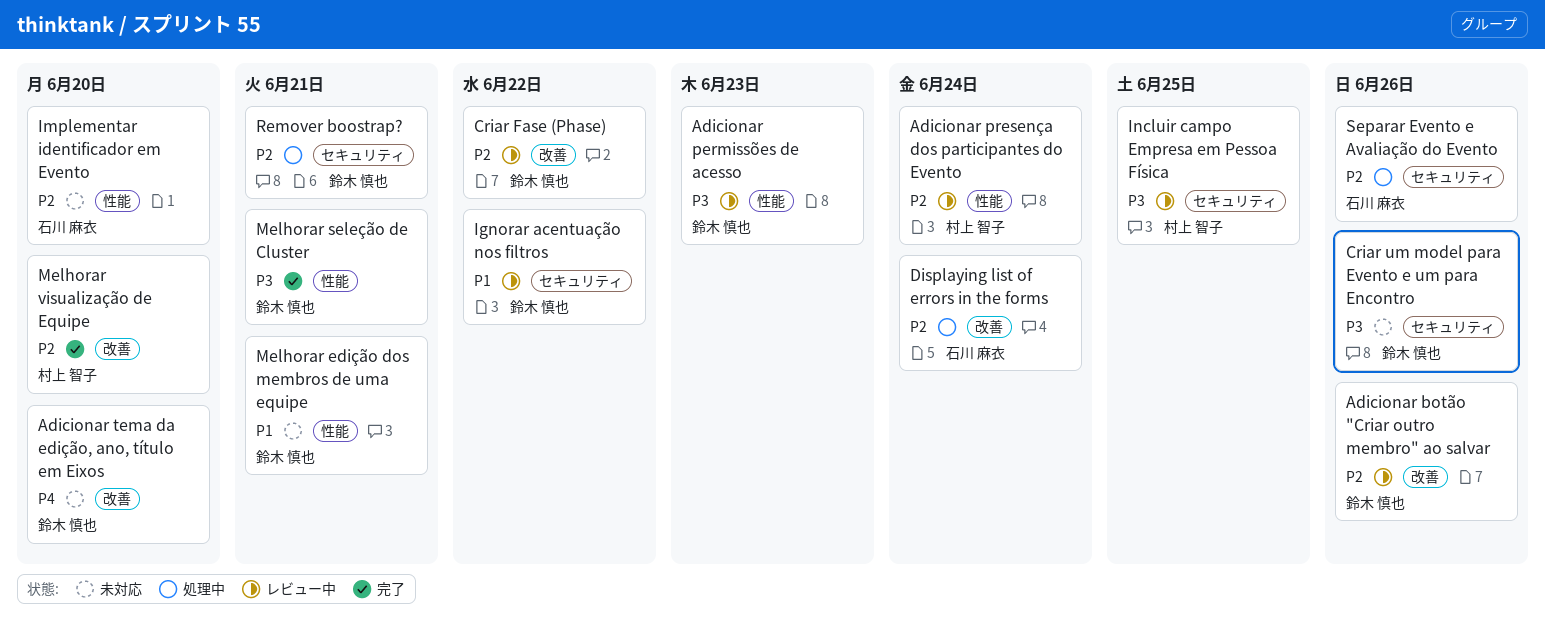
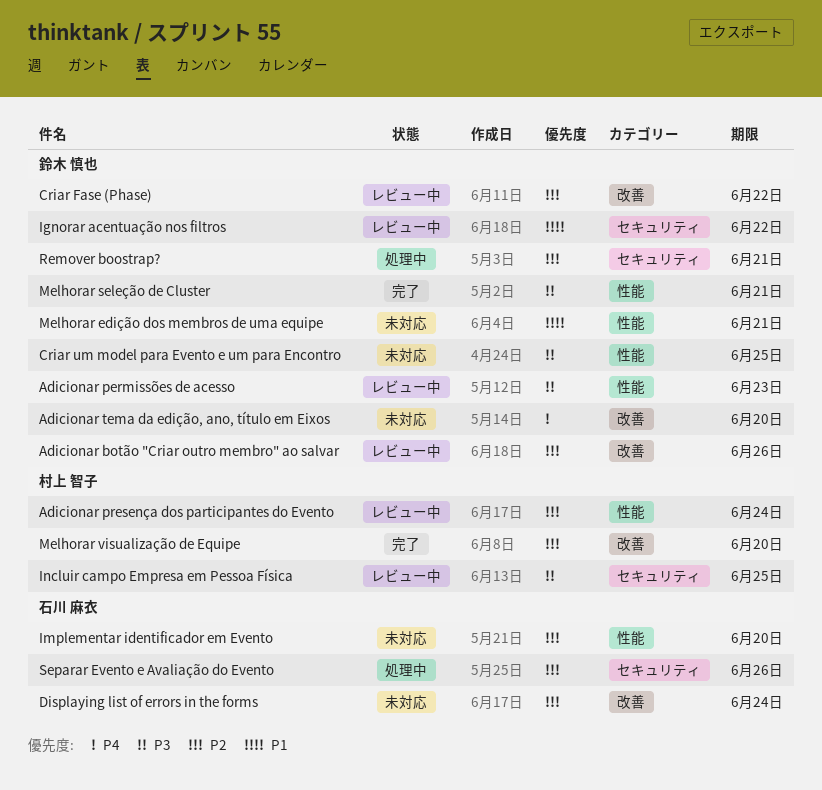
Criar um model para Evento e um para Encontro, label: セキュリティ -> 性能
Criar um model para Evento e um para Encontro, due: Jun 26 -> Jun 25
Displaying list of errors in the forms, status: 処理中 -> 未対応

